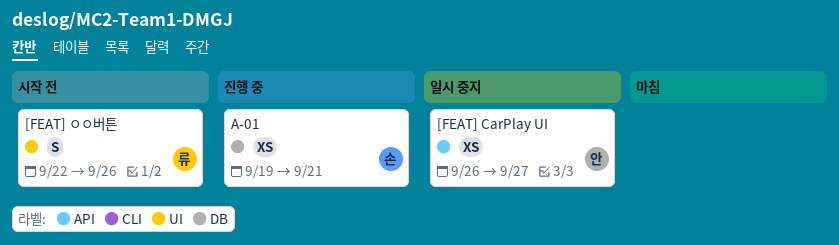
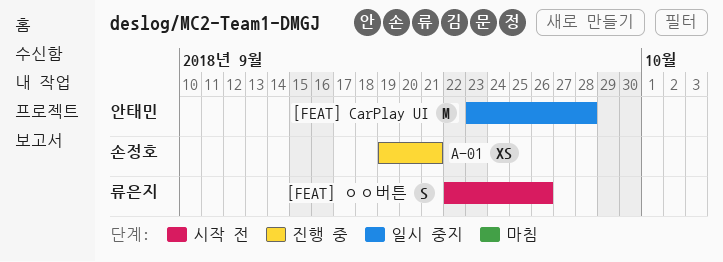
[FEAT] CarPlay UI, estimate: XS -> M
[FEAT] CarPlay UI, start: Sep 26 -> Sep 23
[FEAT] CarPlay UI, due: Sep 27 -> Sep 28

